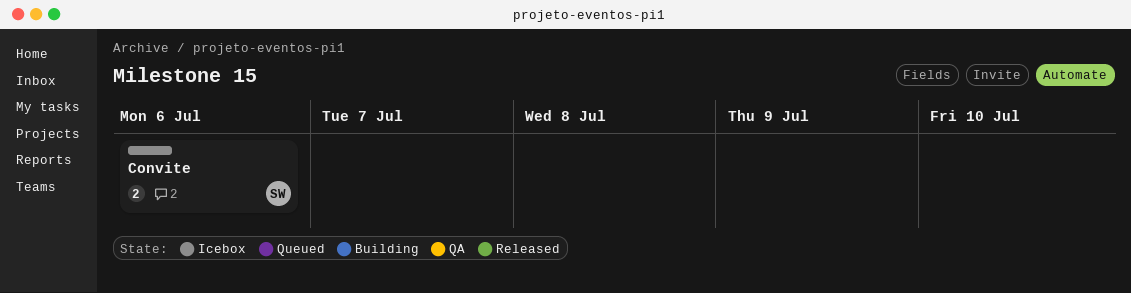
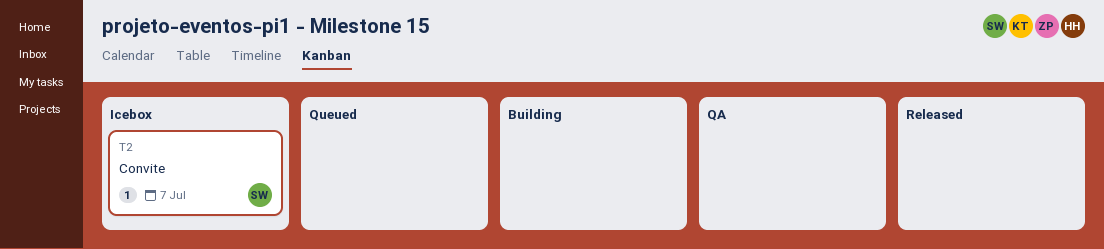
Convite, estimate: 2 -> 1
Convite, due: Jul 6 -> Jul 7

